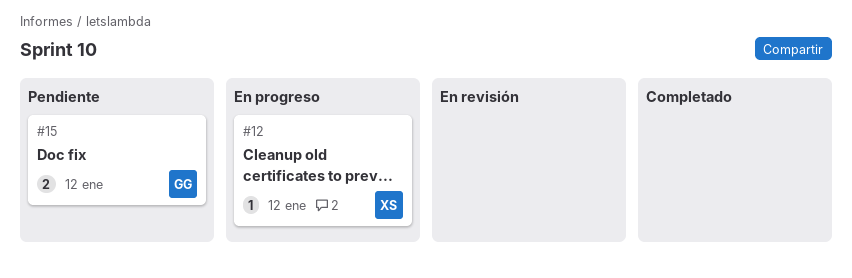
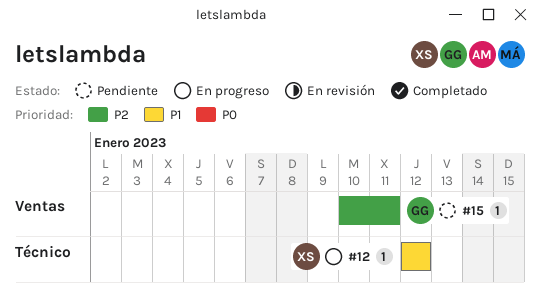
#15, estimate: 2 -> 1
#15, due: Jan 12 -> Jan 11

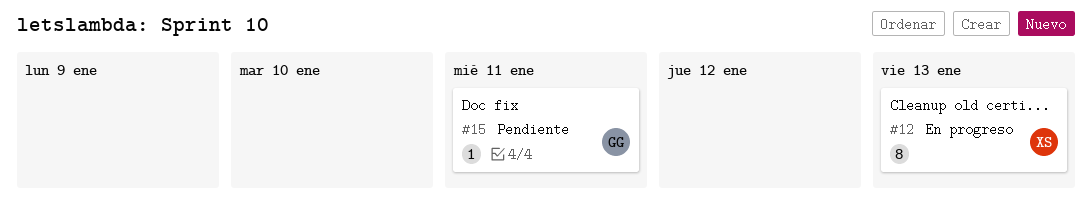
#12, estimate: 1 -> 8
#12, due: Jan 12 -> Jan 13

